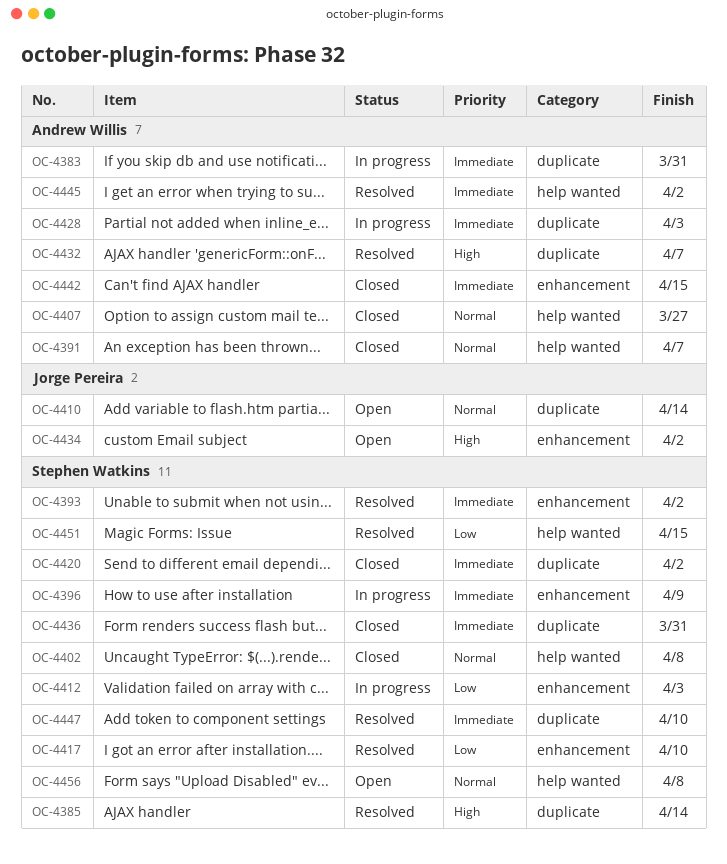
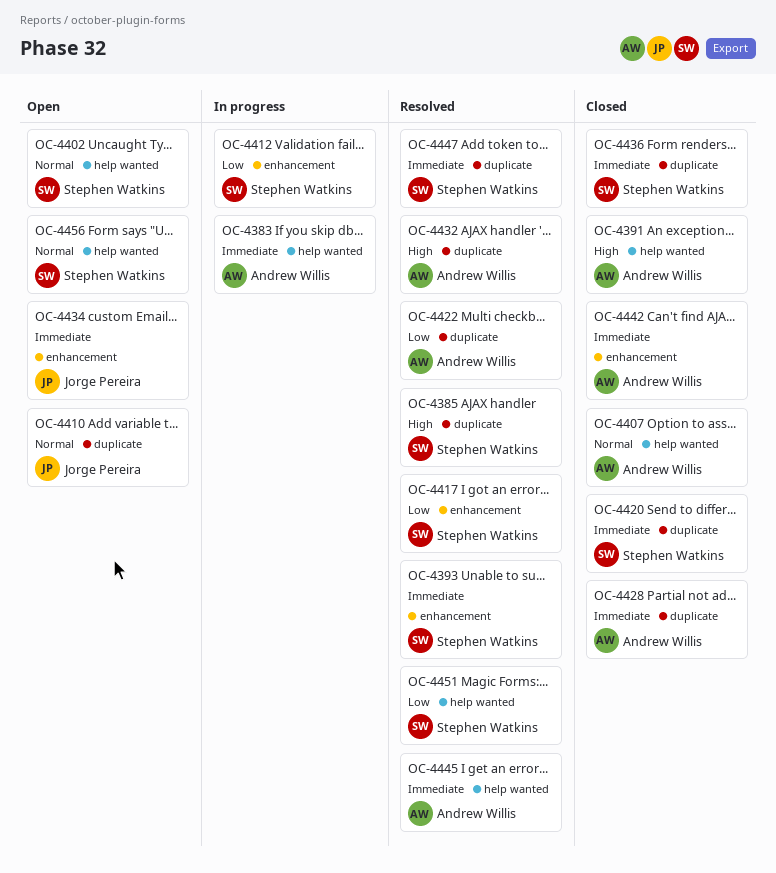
OC-4383, label: duplicate -> help wanted
OC-4391, priority: Normal -> High
OC-4396: present -> none
OC-4402, status: Closed -> Open
OC-4422: none -> present
OC-4428, status: In progress -> Closed
OC-4434, priority: High -> Immediate

